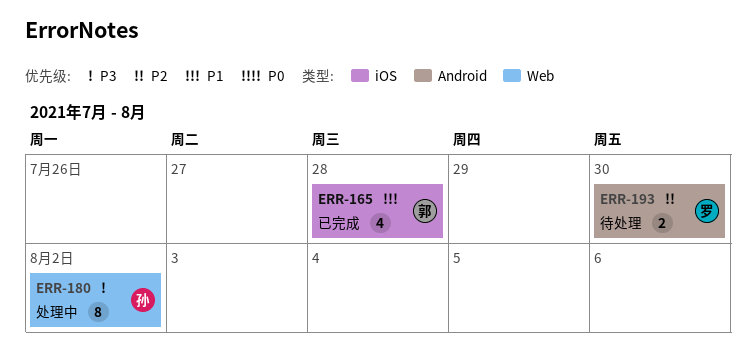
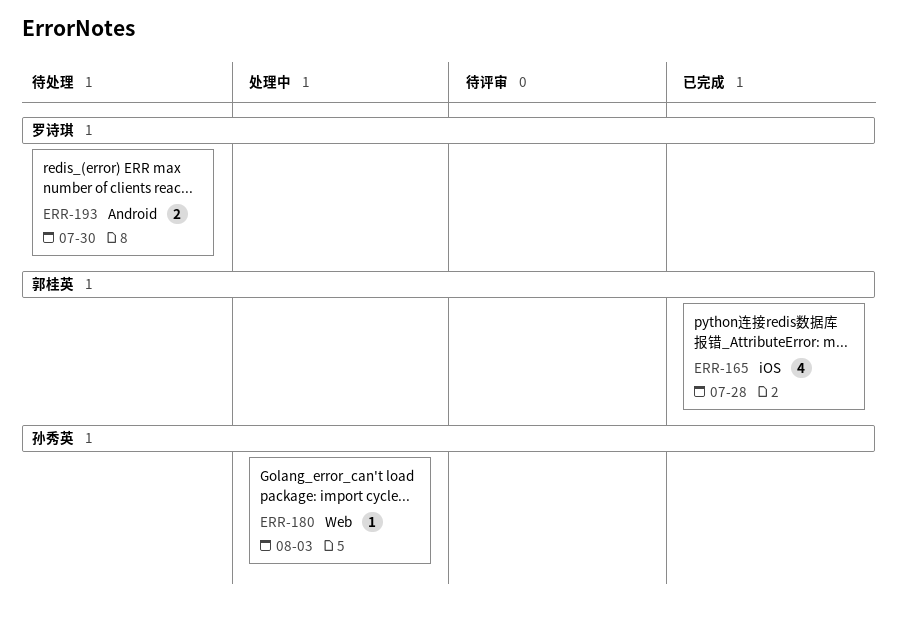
ERR-180, estimate: 8 -> 1
ERR-180, due: Aug 2 -> Aug 3

